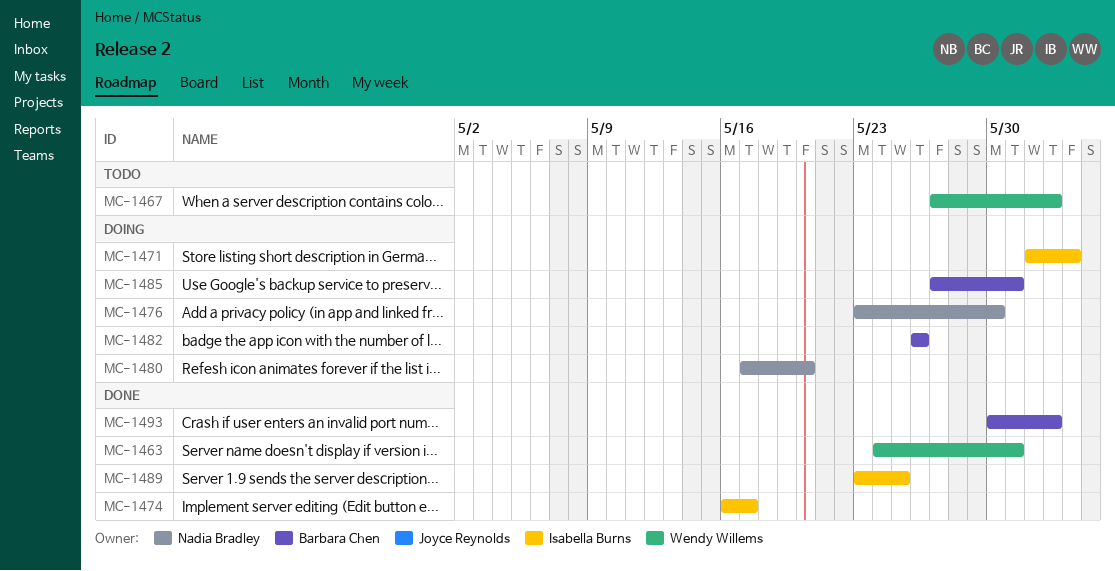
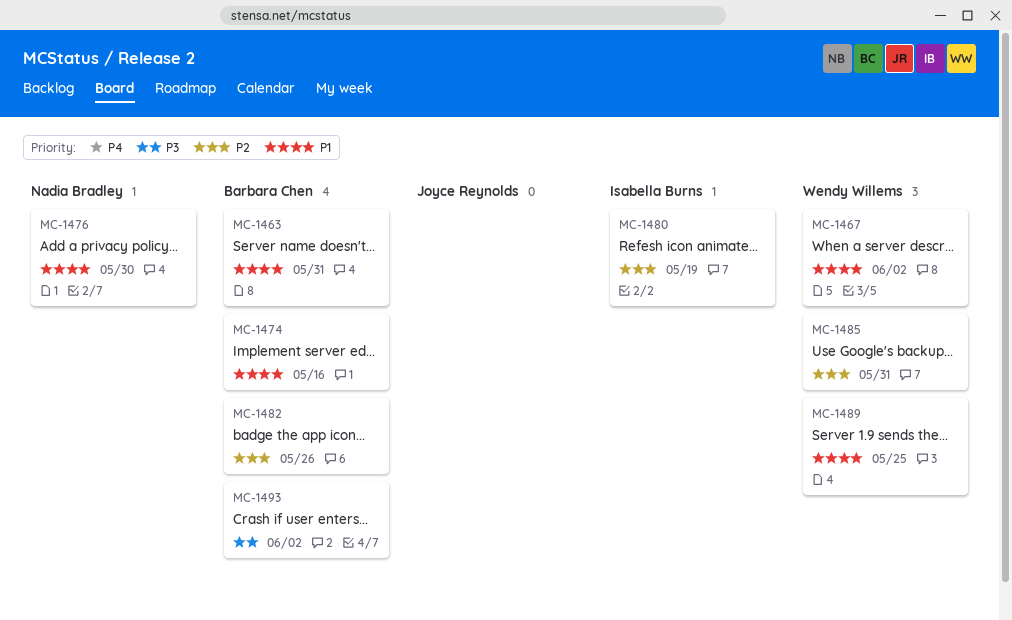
MC-1463, owner: Wendy Willems -> Barbara Chen
MC-1471: present -> none
MC-1474, owner: Isabella Burns -> Barbara Chen
MC-1474, due: May 17 -> May 16
MC-1480, owner: Nadia Bradley -> Isabella Burns
MC-1480, due: May 20 -> May 19
MC-1485, owner: Barbara Chen -> Wendy Willems
MC-1489, owner: Isabella Burns -> Wendy Willems

